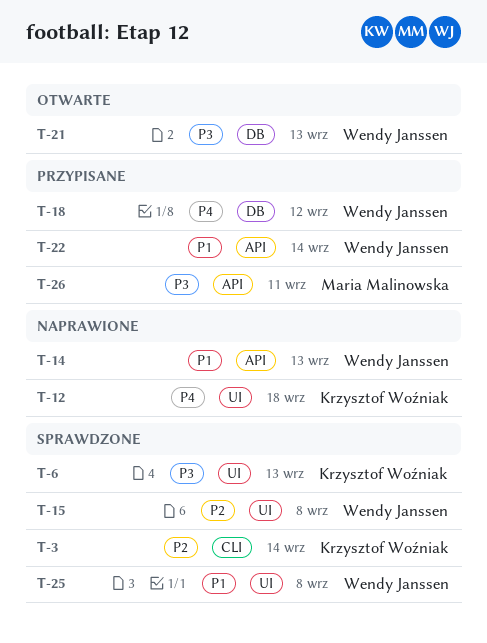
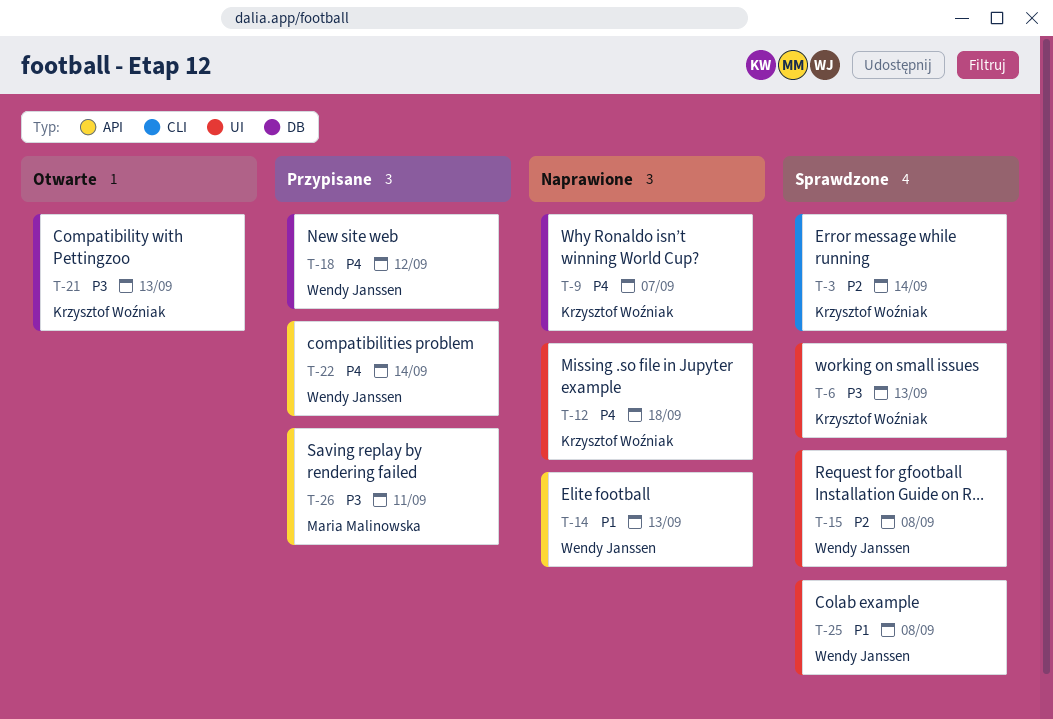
T-9: none -> present
T-21, owner: Wendy Janssen -> Krzysztof Woźniak
T-22, priority: P1 -> P4

